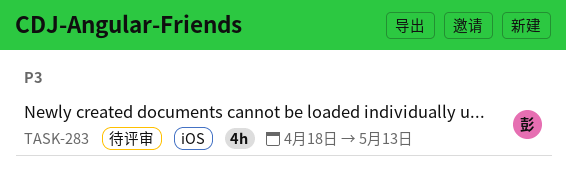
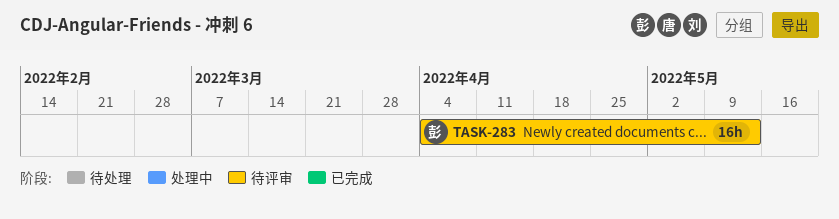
TASK-283, estimate: 4h -> 16h
TASK-283, start: Apr 18 -> Apr 4

